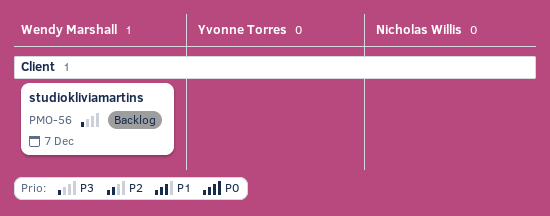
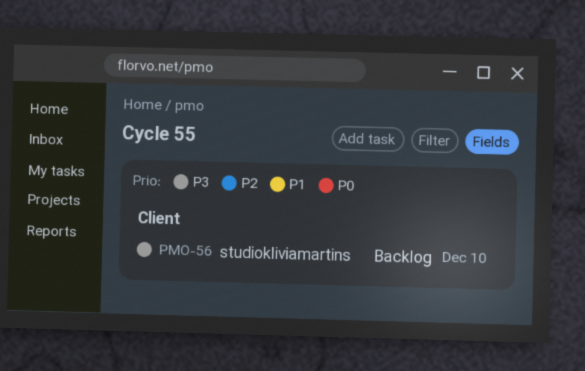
PMO-56, due: Dec 7 -> Dec 10

